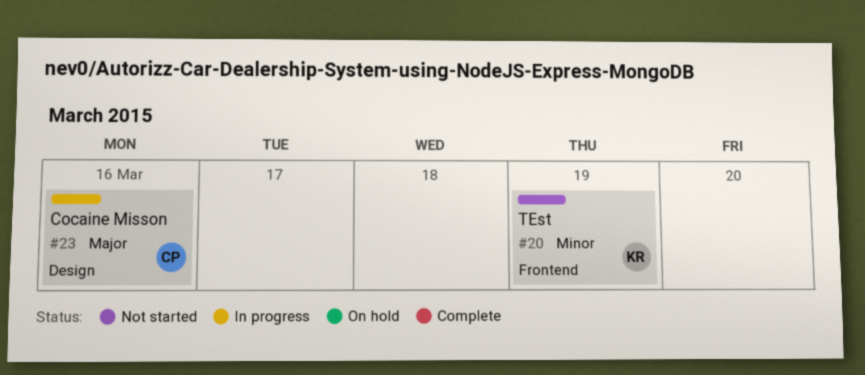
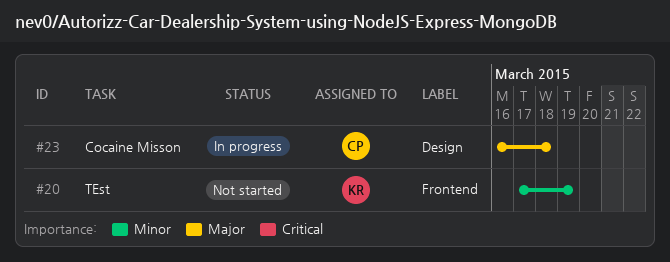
#23, due: Mar 16 -> Mar 18

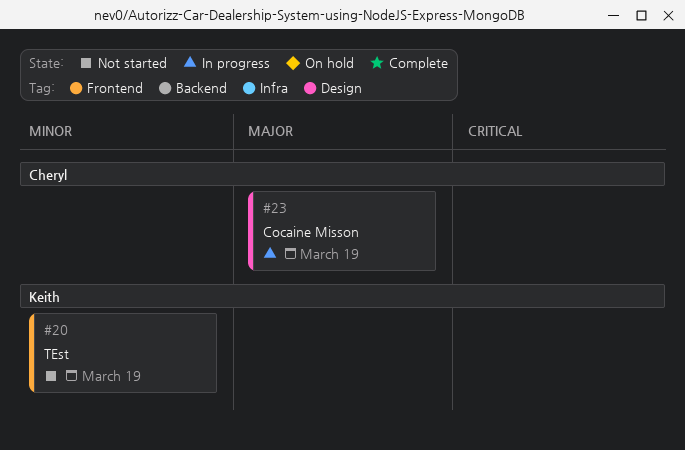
#23, due: Mar 18 -> Mar 19

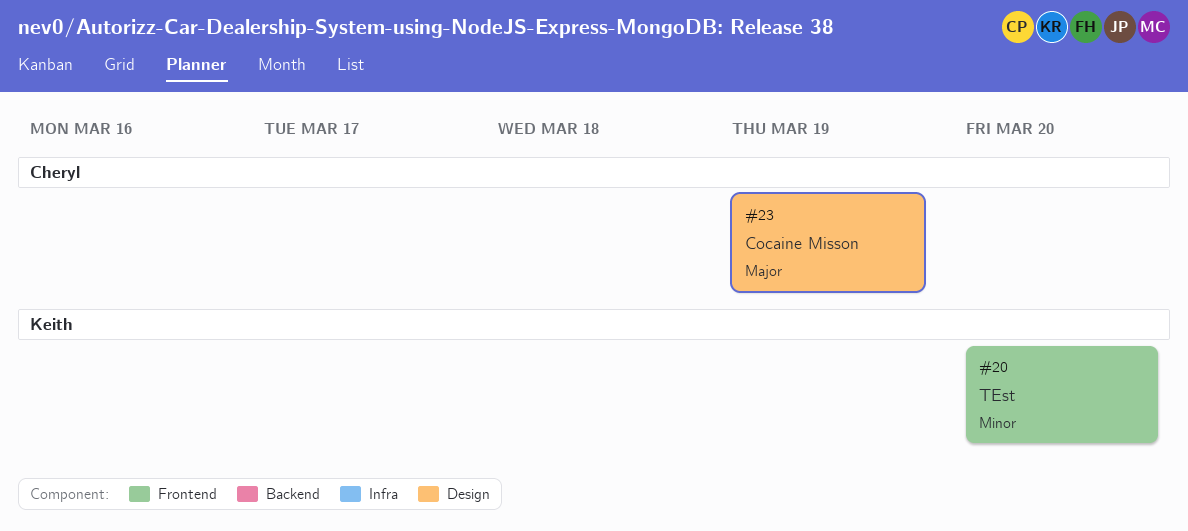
#20, due: Mar 19 -> Mar 20

